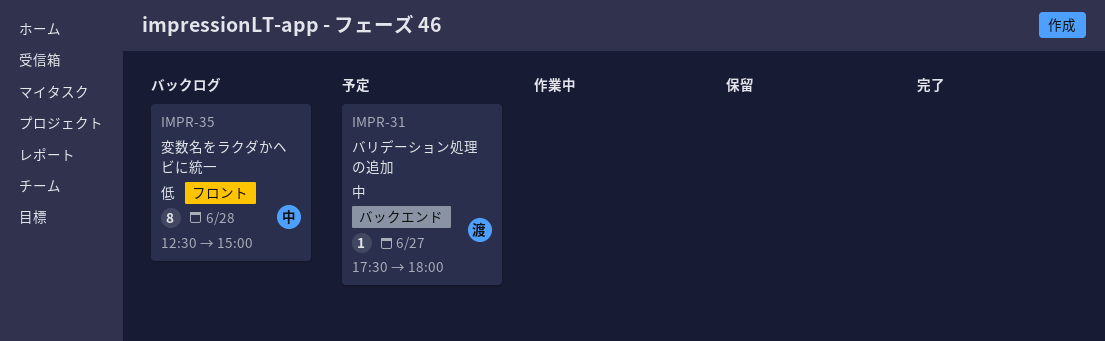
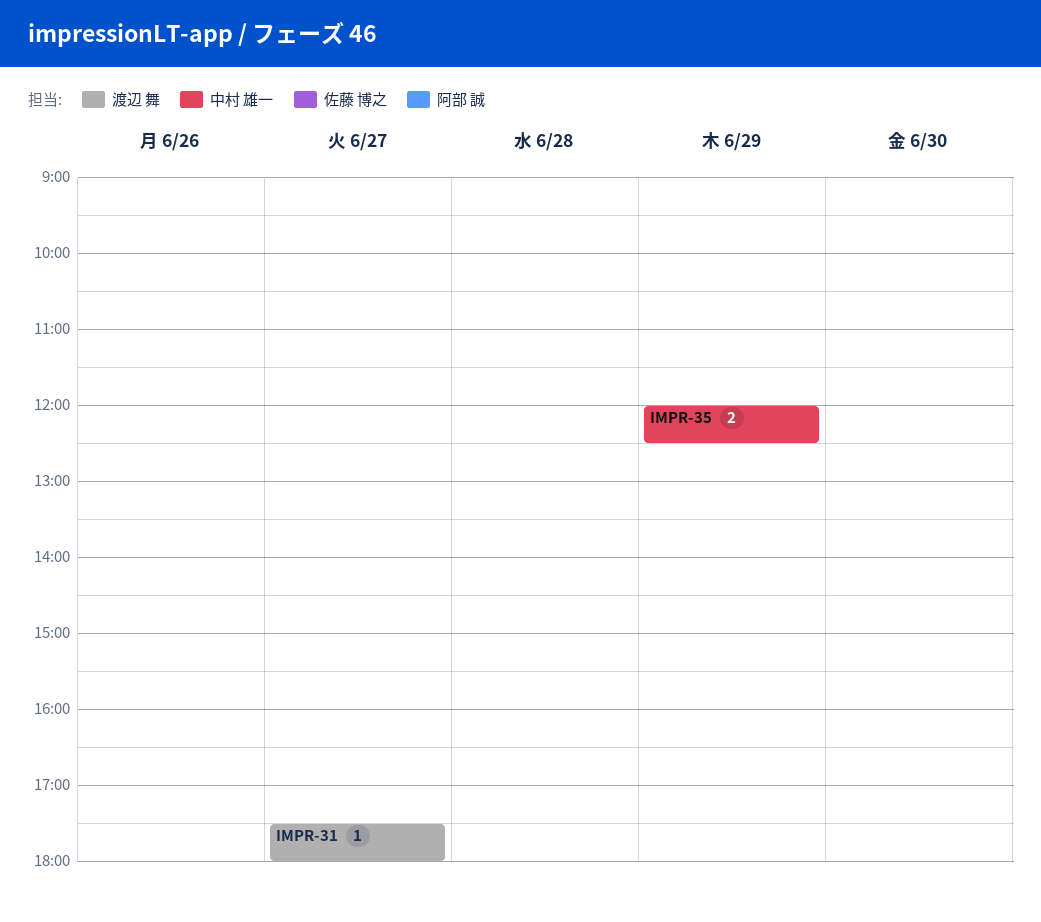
IMPR-35, estimate: 8 -> 2
IMPR-35, day: Jun 28 -> Jun 29
IMPR-35, begins: 12:30 -> 12:00
IMPR-35, ends: 15:00 -> 12:30

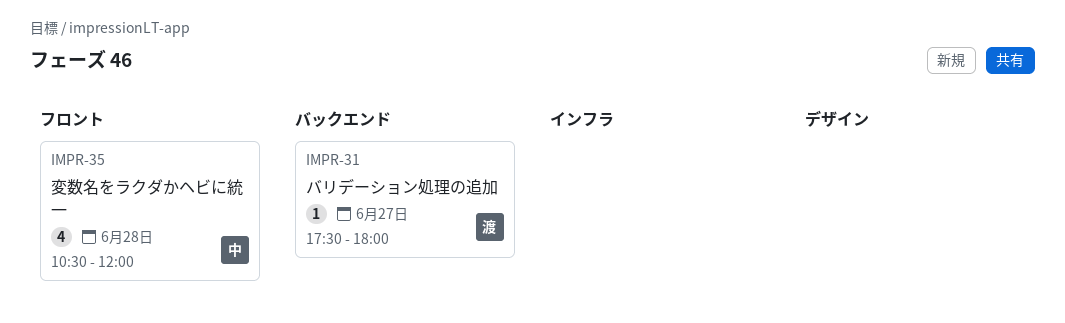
IMPR-35, estimate: 2 -> 4
IMPR-35, day: Jun 29 -> Jun 28
IMPR-35, begins: 12:00 -> 10:30
IMPR-35, ends: 12:30 -> 12:00

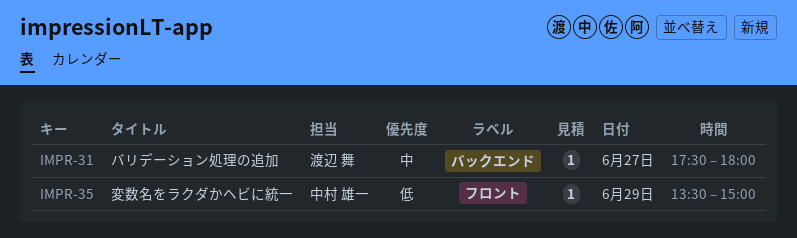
IMPR-35, estimate: 4 -> 1
IMPR-35, day: Jun 28 -> Jun 29
IMPR-35, begins: 10:30 -> 13:30
IMPR-35, ends: 12:00 -> 15:00

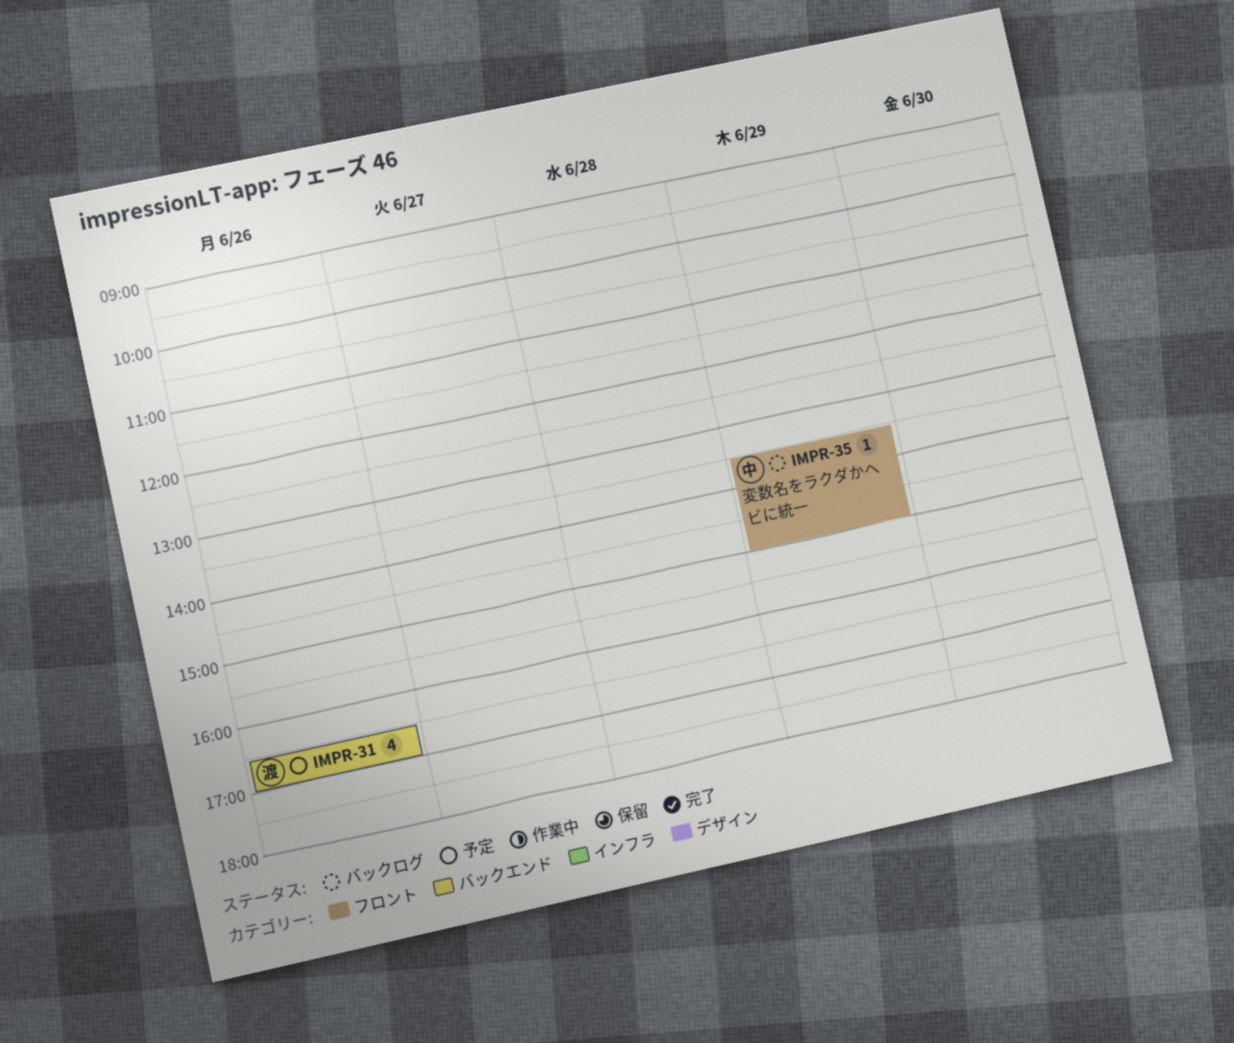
IMPR-31, estimate: 1 -> 4
IMPR-31, day: Jun 27 -> Jun 26
IMPR-31, begins: 17:30 -> 16:30
IMPR-31, ends: 18:00 -> 17:00

